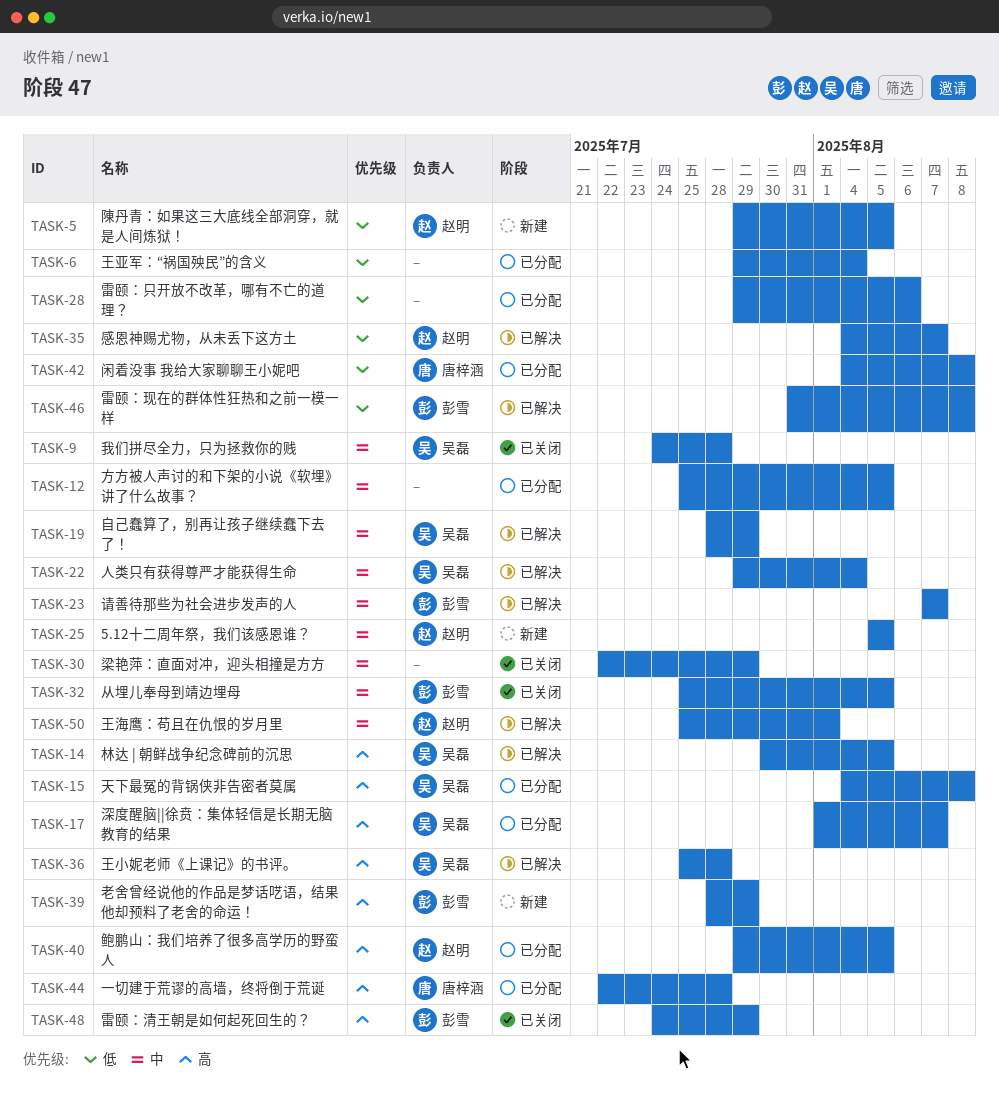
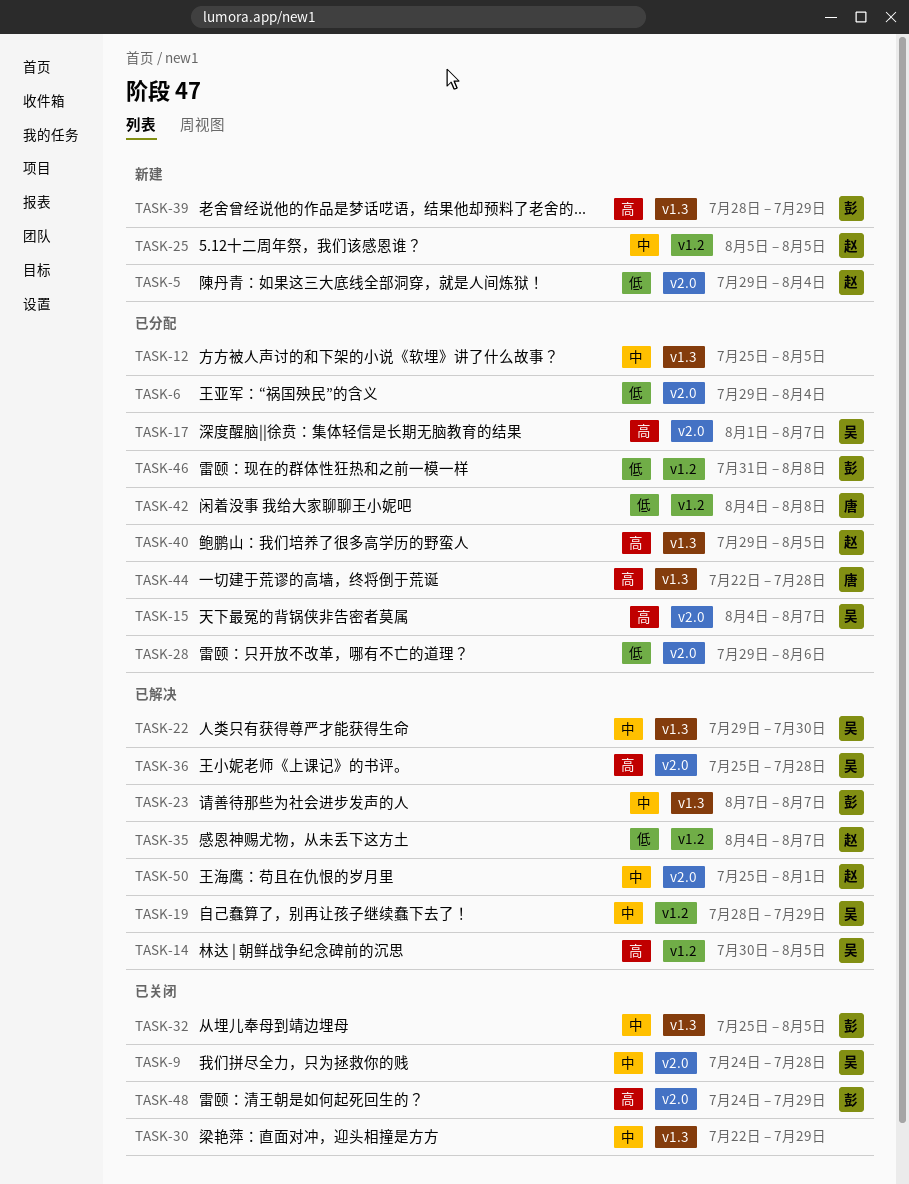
TASK-5, due: Aug 5 -> Aug 4
TASK-15, due: Aug 8 -> Aug 7
TASK-22, due: Aug 4 -> Jul 30
TASK-46, status: 已解决 -> 已分配

